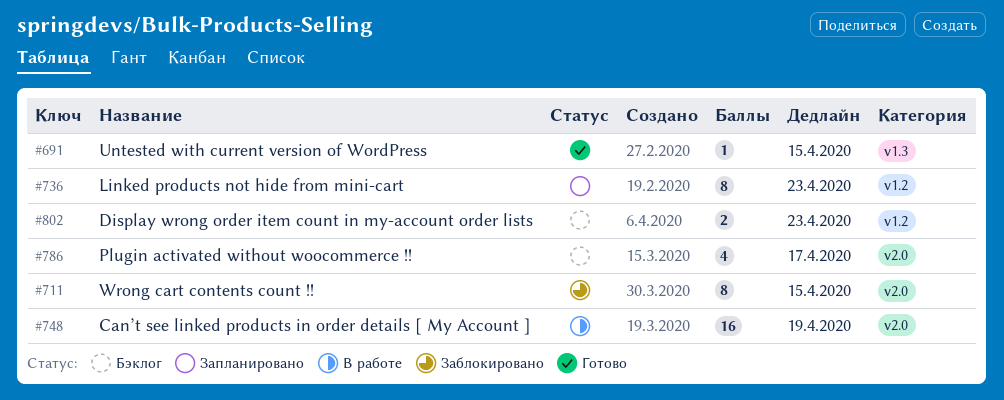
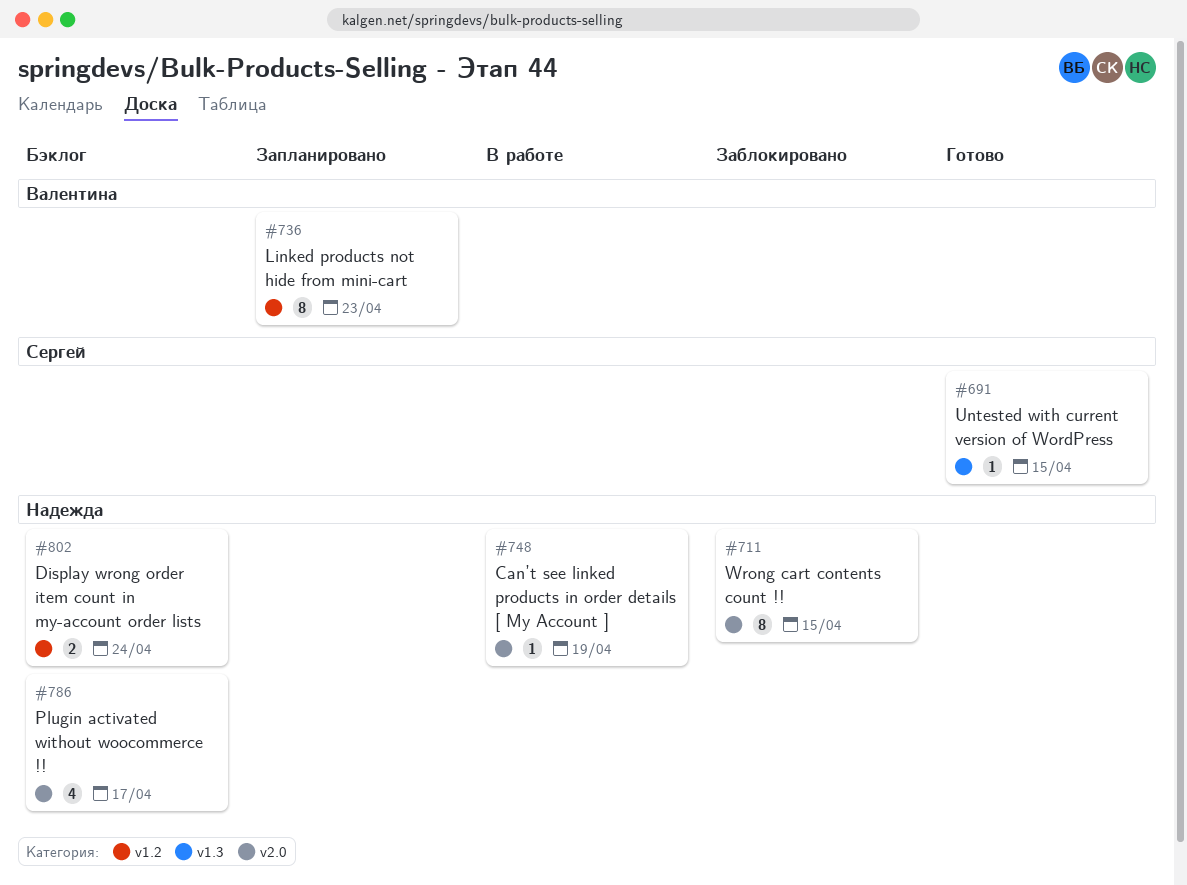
#748, estimate: 16 -> 1
#802, due: Apr 23 -> Apr 24

